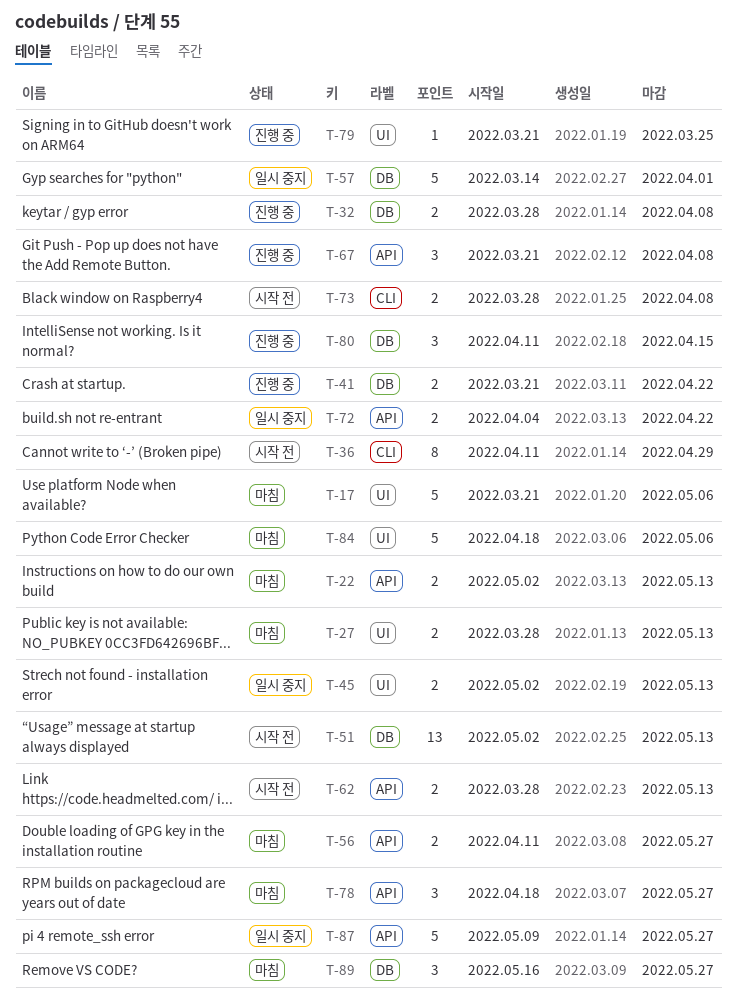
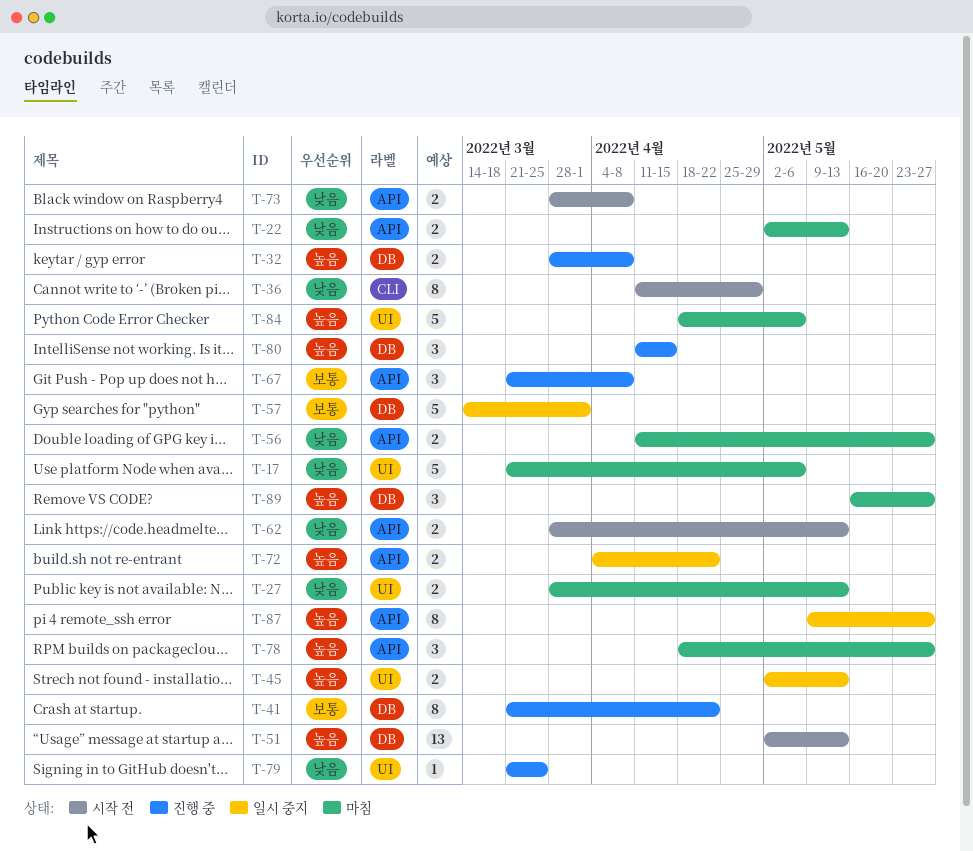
T-41, estimate: 2 -> 8
T-73, label: CLI -> API
T-87, estimate: 5 -> 8

